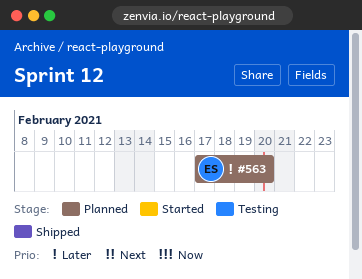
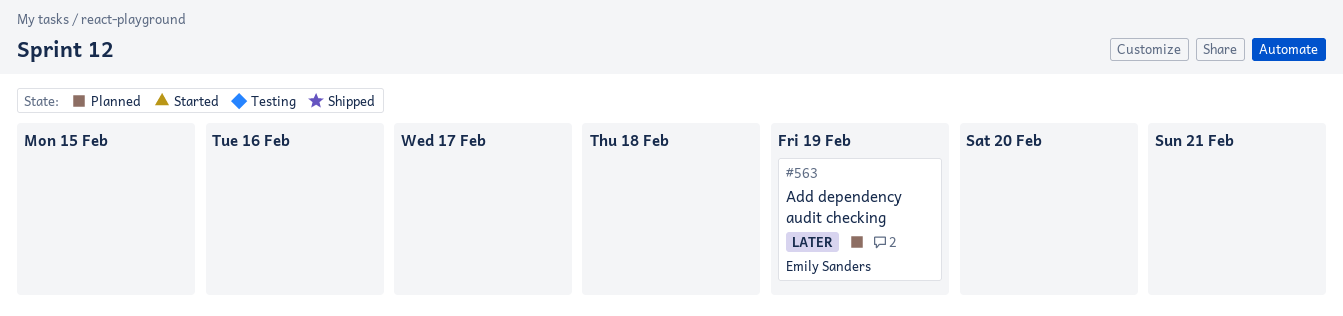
#563, due: Feb 20 -> Feb 19

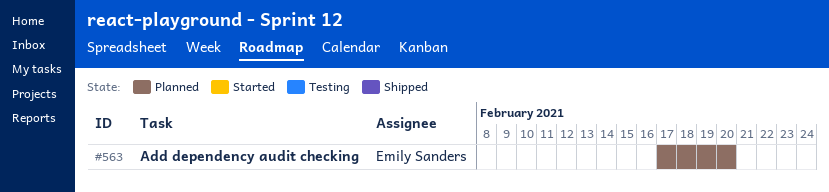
#563, due: Feb 19 -> Feb 20

